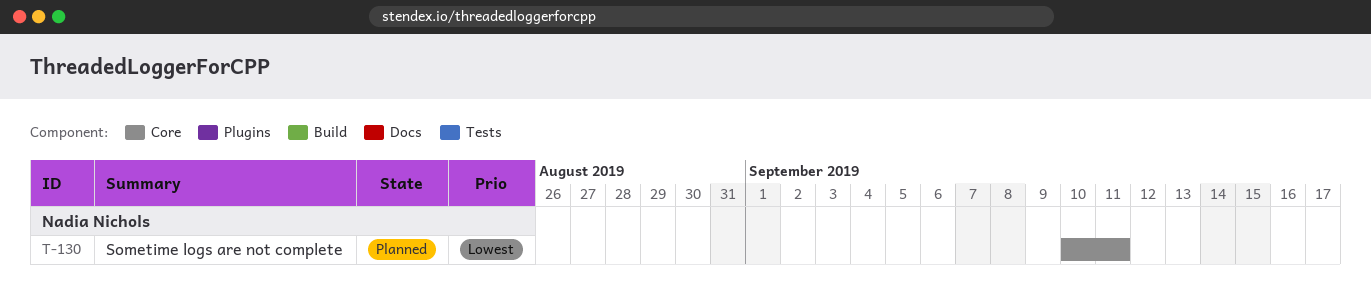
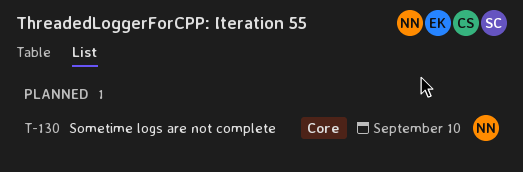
T-130, due: Sep 11 -> Sep 10

